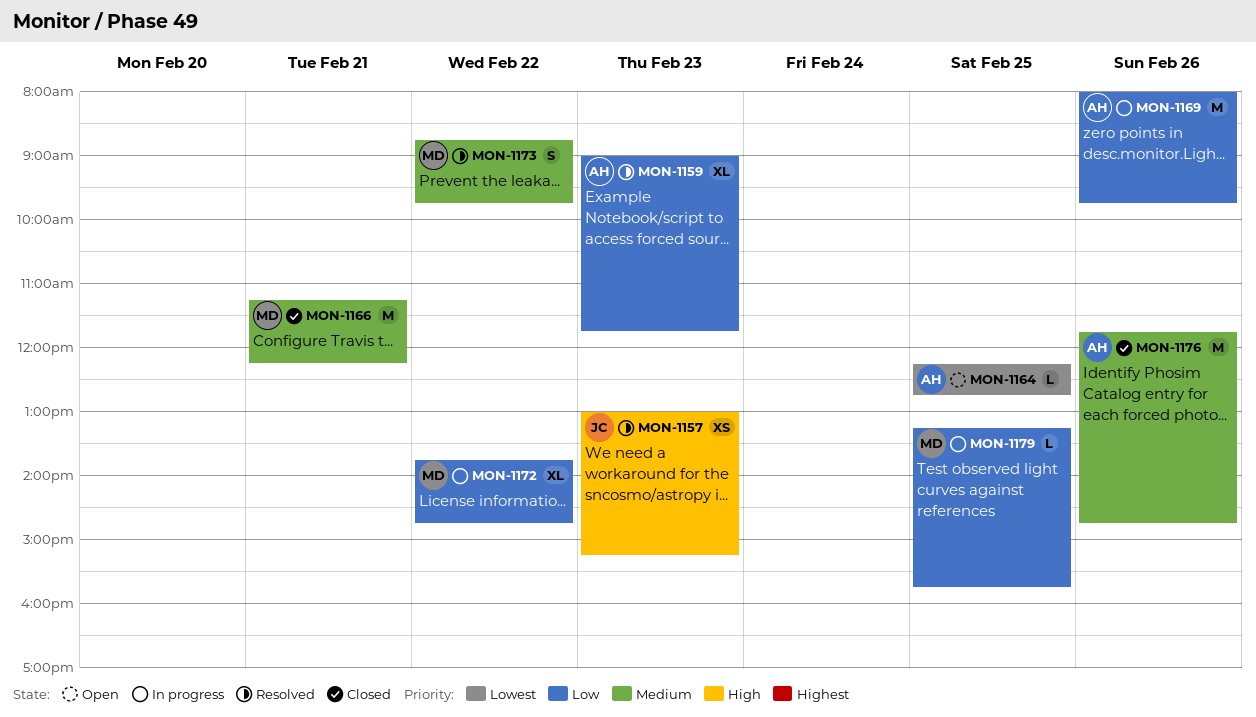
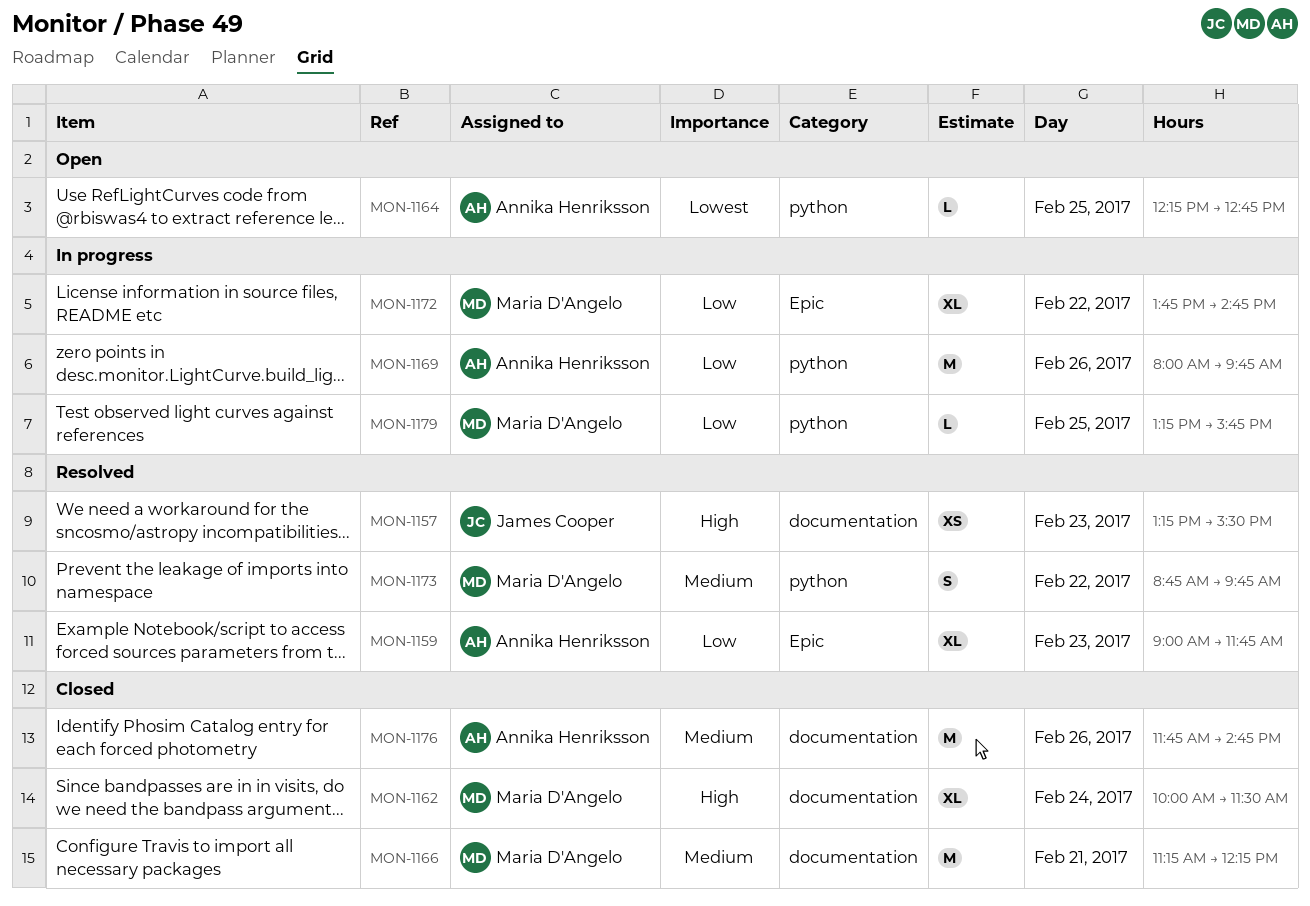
MON-1157, begins: 13:00 -> 13:15
MON-1157, ends: 15:15 -> 15:30
MON-1162: none -> present

